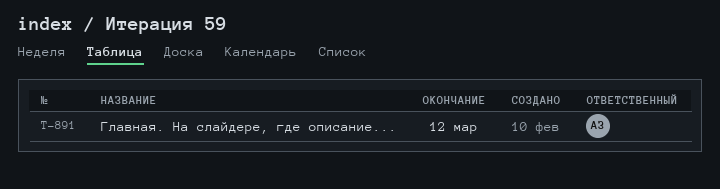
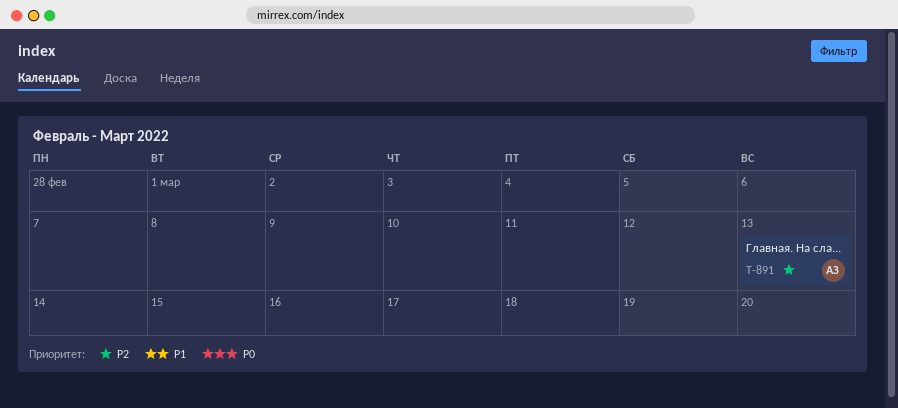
T-891, due: Mar 12 -> Mar 13

